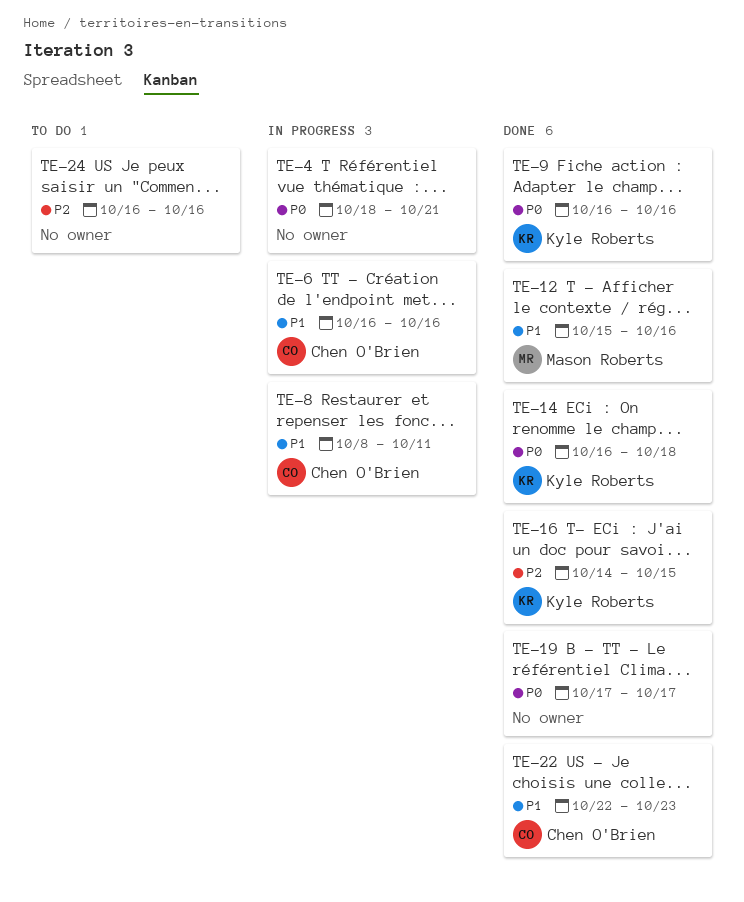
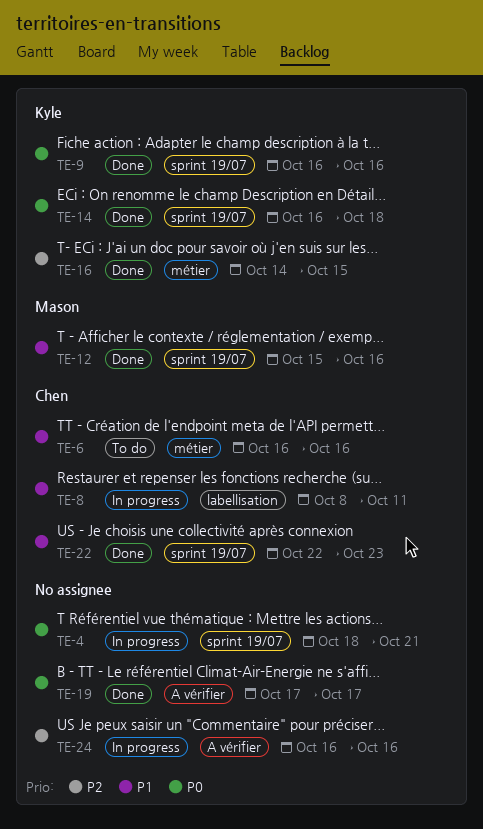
TE-6, status: In progress -> To do
TE-24, status: To do -> In progress

